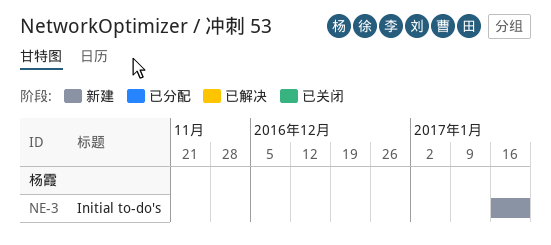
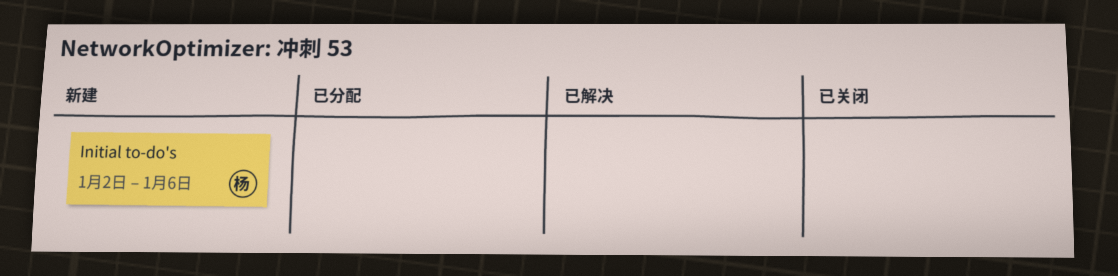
Initial to-do's, start: Jan 16 -> Jan 2
Initial to-do's, due: Jan 20 -> Jan 6

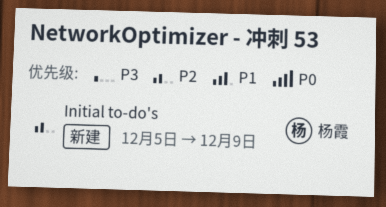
Initial to-do's, start: Jan 2 -> Dec 5
Initial to-do's, due: Jan 6 -> Dec 9

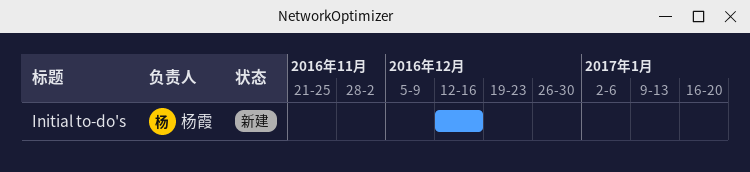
Initial to-do's, start: Dec 5 -> Dec 12
Initial to-do's, due: Dec 9 -> Dec 16

